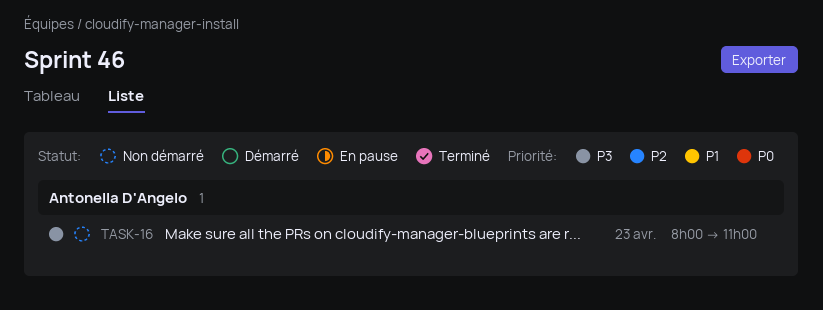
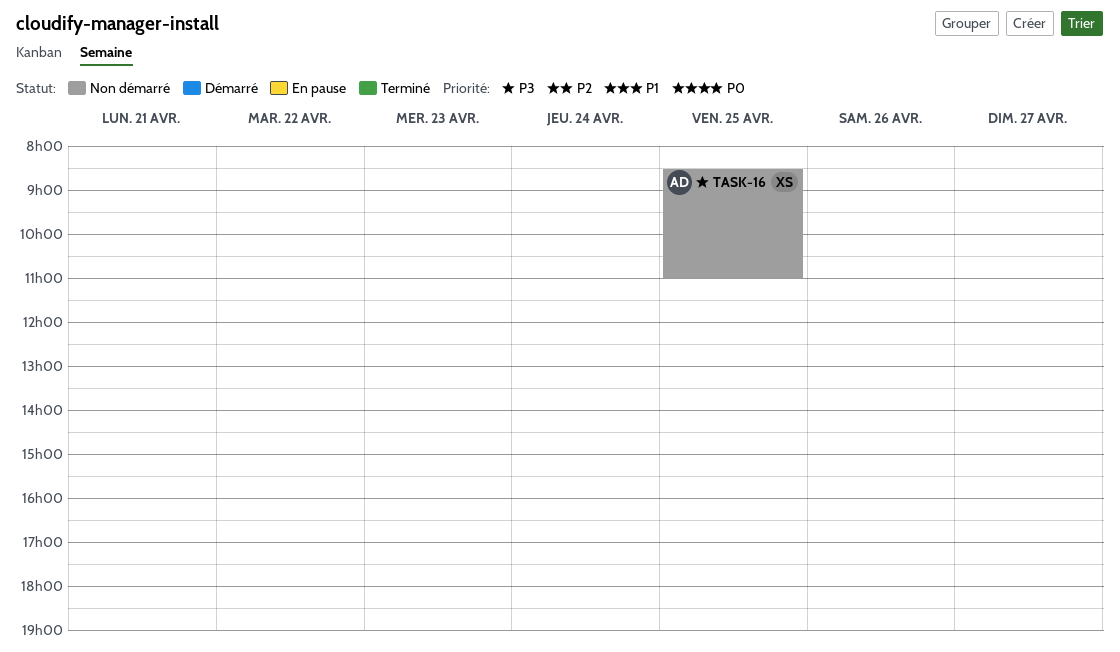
TASK-16, day: Apr 23 -> Apr 25
TASK-16, begins: 08:00 -> 08:30

